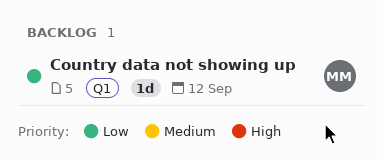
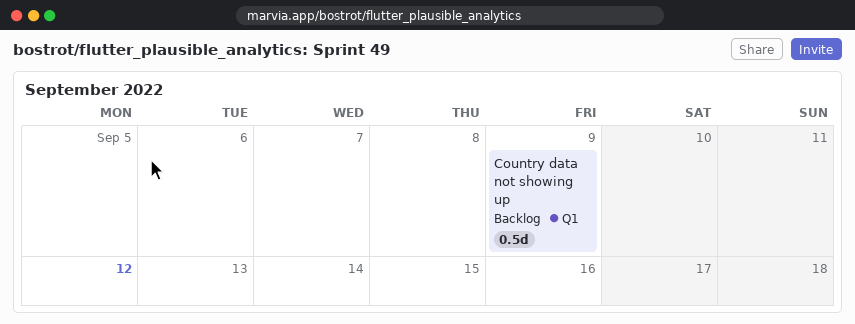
Country data not showing up, estimate: 1d -> 0.5d
Country data not showing up, due: Sep 12 -> Sep 9

